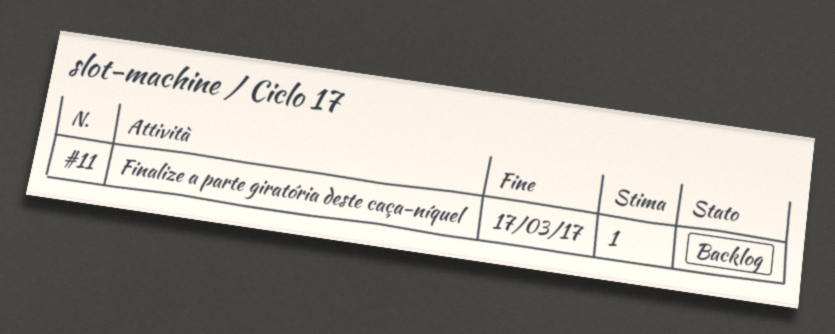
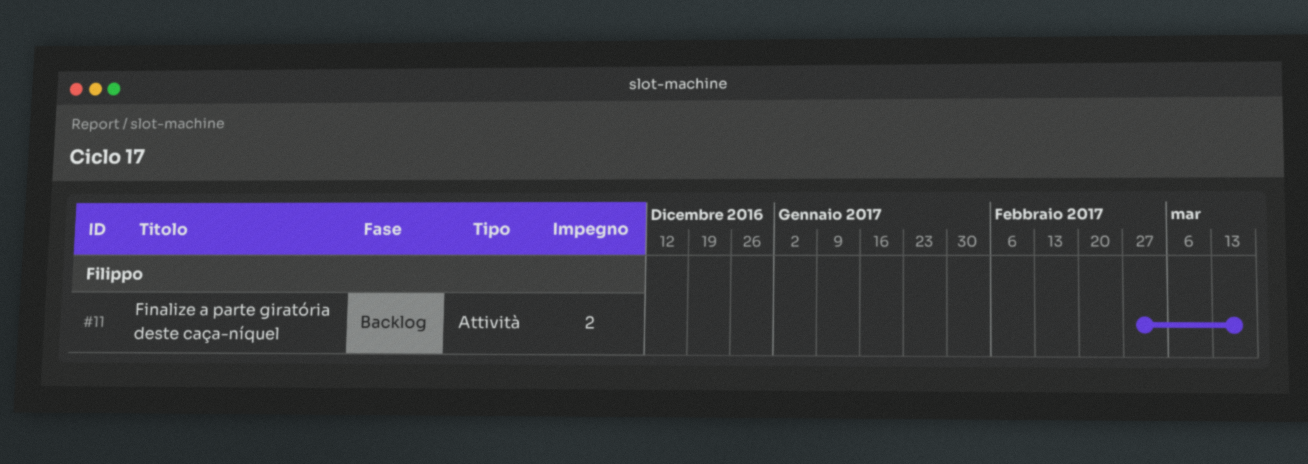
#11, estimate: 1 -> 2

